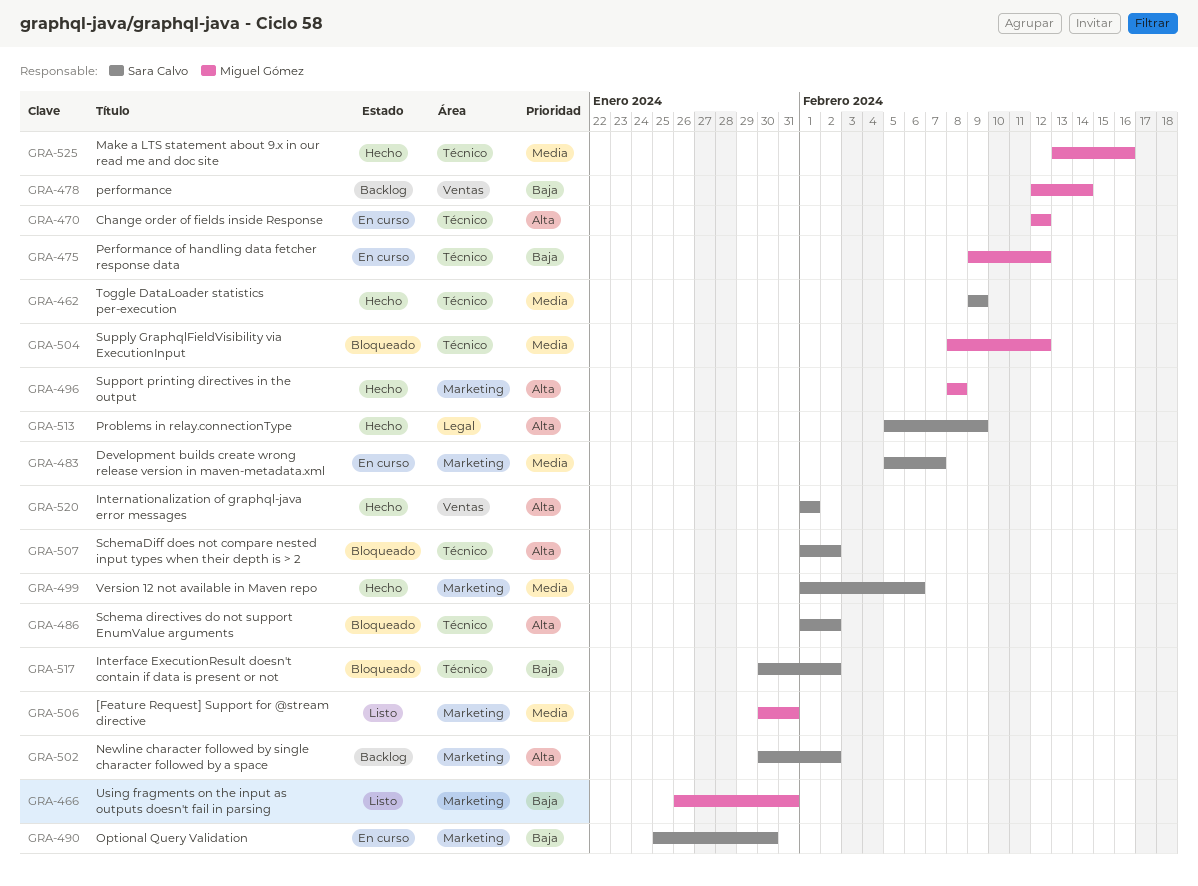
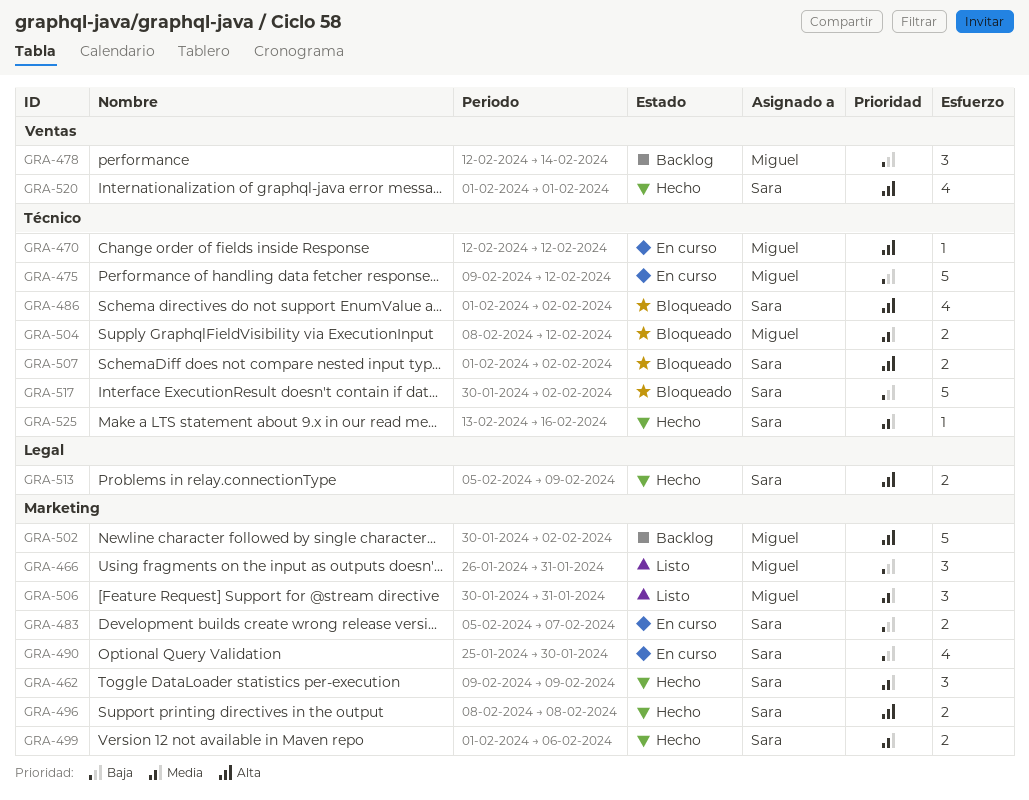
GRA-462, label: Técnico -> Marketing
GRA-483, priority: Media -> Baja
GRA-496, owner: Miguel Gómez -> Sara Calvo
GRA-502, owner: Sara Calvo -> Miguel Gómez
GRA-525, owner: Miguel Gómez -> Sara Calvo

